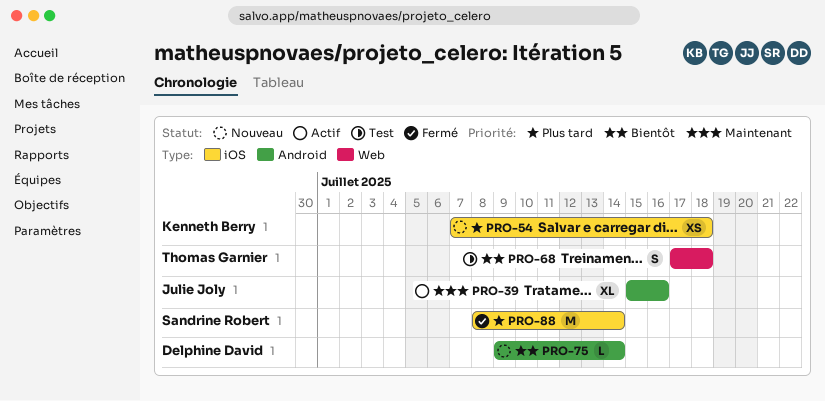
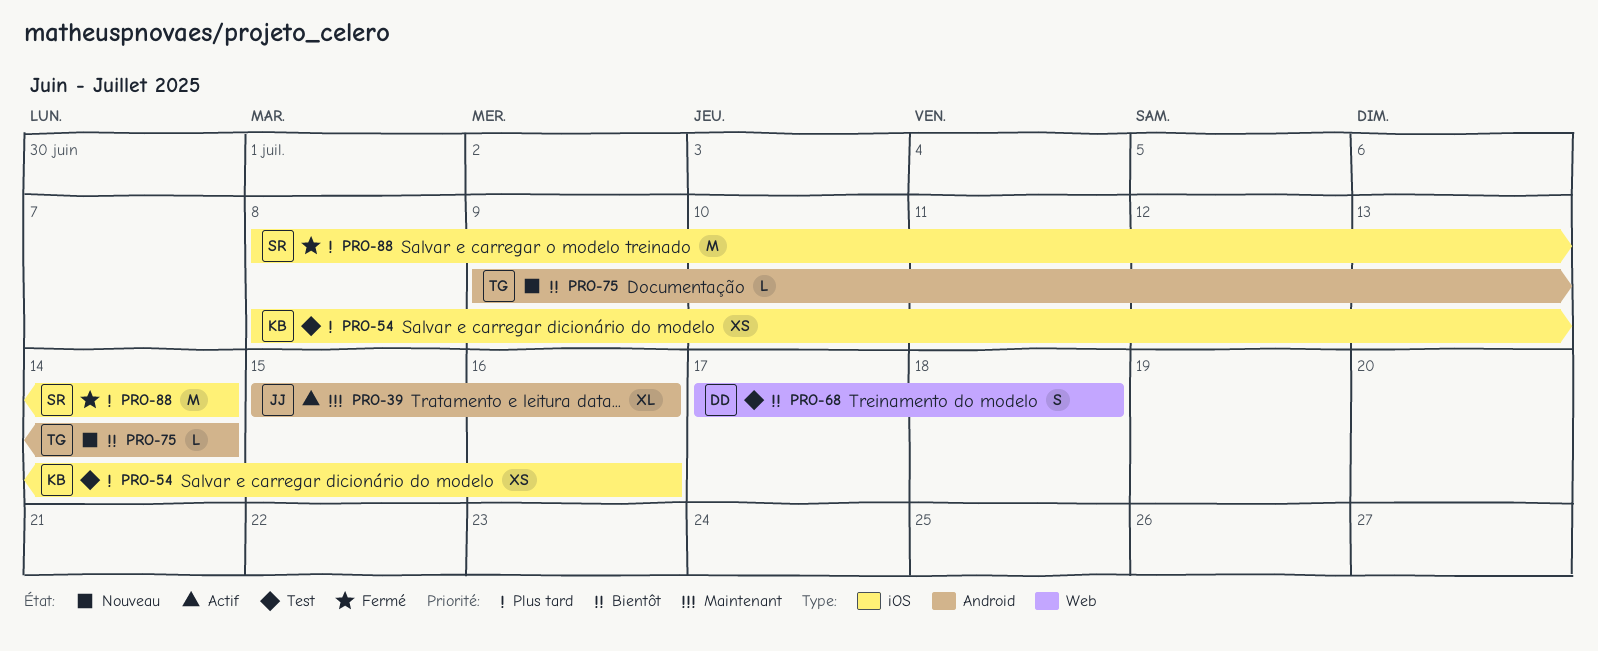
PRO-54, status: Nouveau -> Test
PRO-54, start: Jul 7 -> Jul 8
PRO-54, due: Jul 18 -> Jul 16
PRO-68, owner: Thomas Garnier -> Delphine David
PRO-75, owner: Delphine David -> Thomas Garnier

